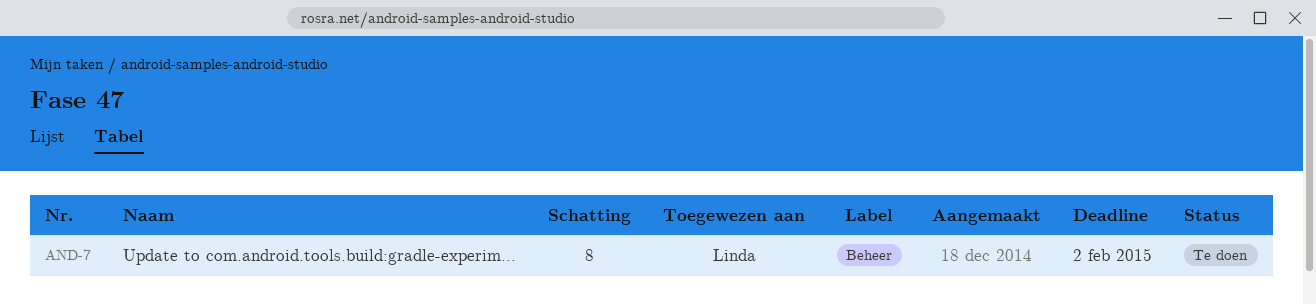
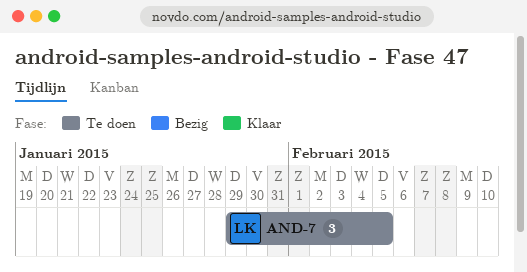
AND-7, estimate: 8 -> 3
AND-7, due: Feb 2 -> Feb 5

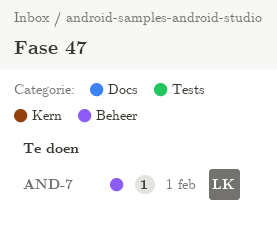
AND-7, estimate: 3 -> 1
AND-7, due: Feb 5 -> Feb 1

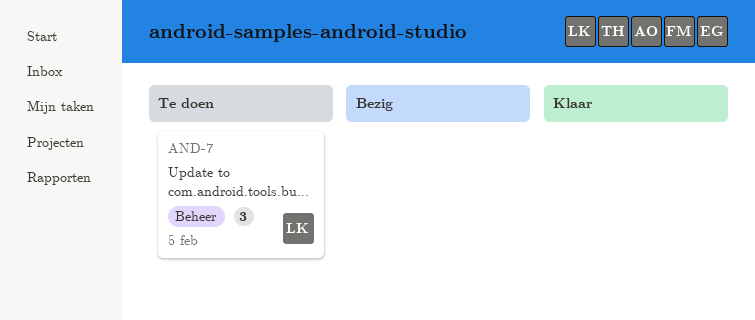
AND-7, estimate: 1 -> 3
AND-7, due: Feb 1 -> Feb 5

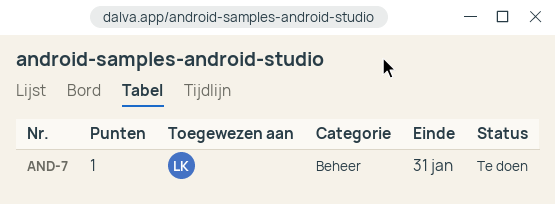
AND-7, estimate: 3 -> 1
AND-7, due: Feb 5 -> Jan 31

